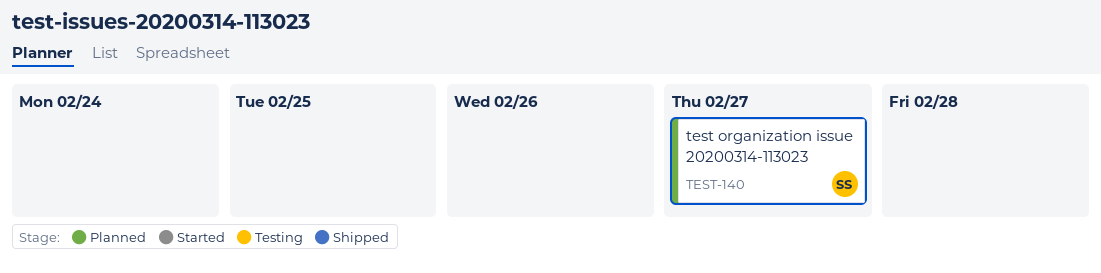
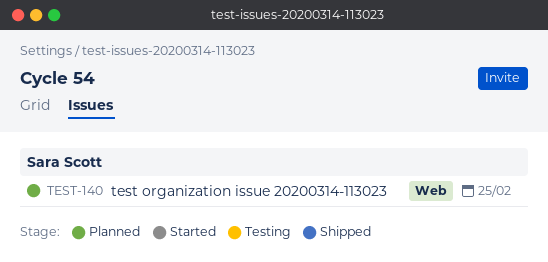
TEST-140, due: Feb 27 -> Feb 25

